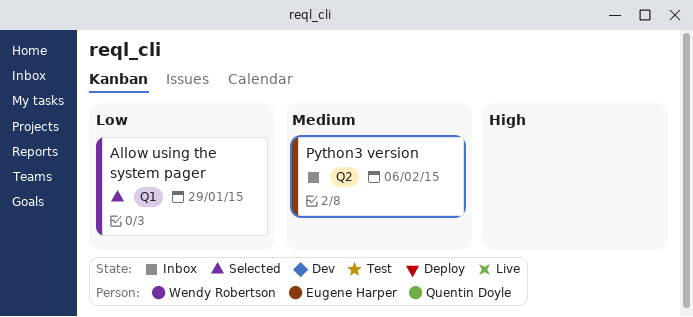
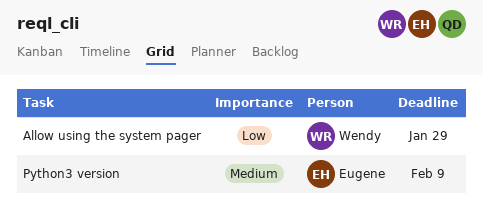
Python3 version, due: Feb 6 -> Feb 9

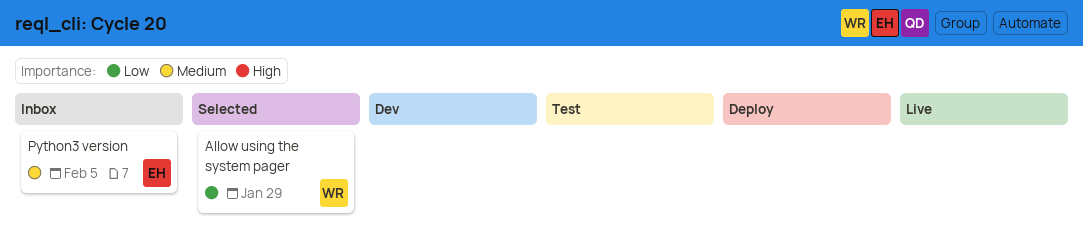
Python3 version, due: Feb 9 -> Feb 5

